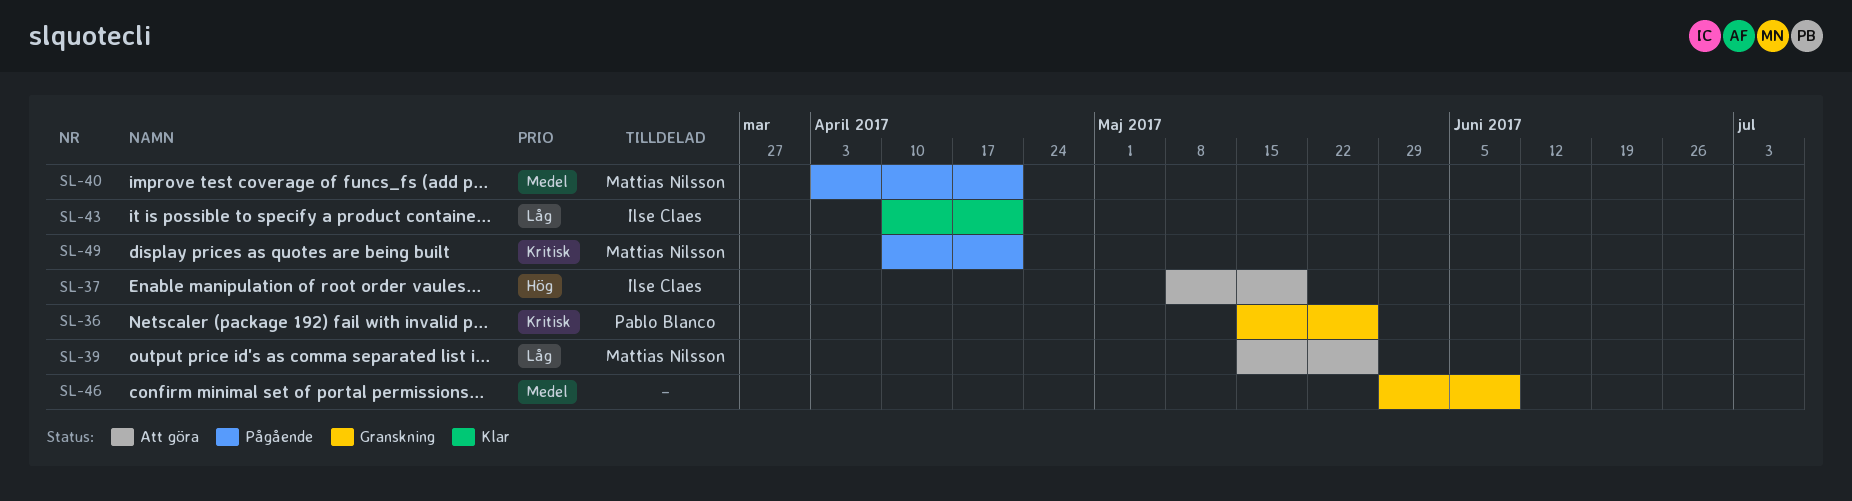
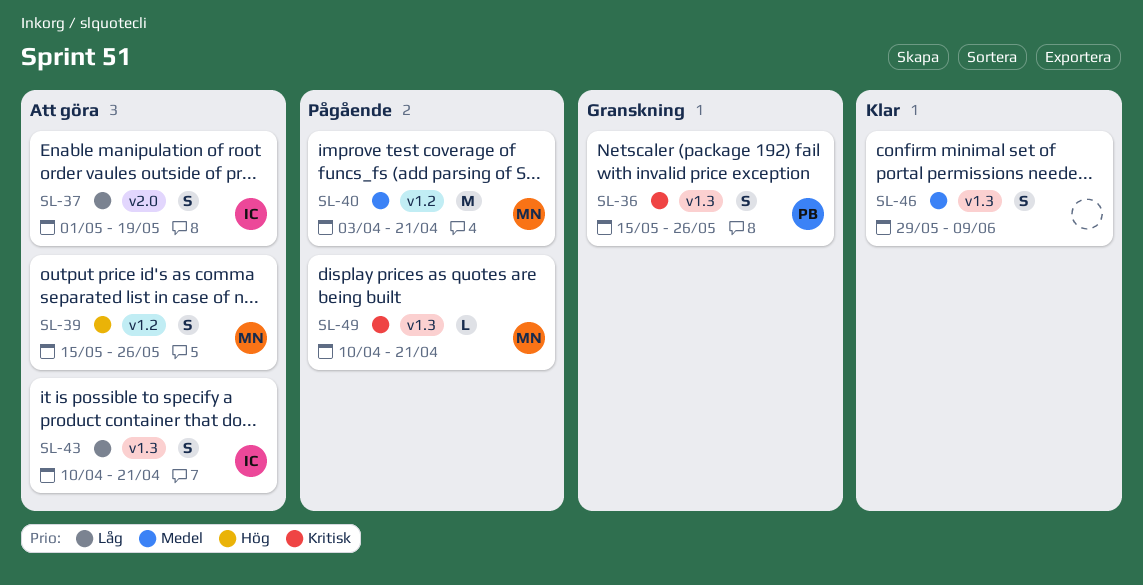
SL-37, priority: Hög -> Låg
SL-37, start: May 8 -> May 1
SL-39, priority: Låg -> Hög
SL-43, status: Klar -> Att göra
SL-46, status: Granskning -> Klar

